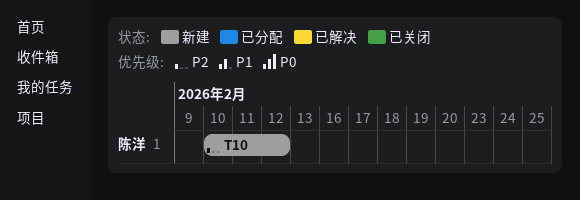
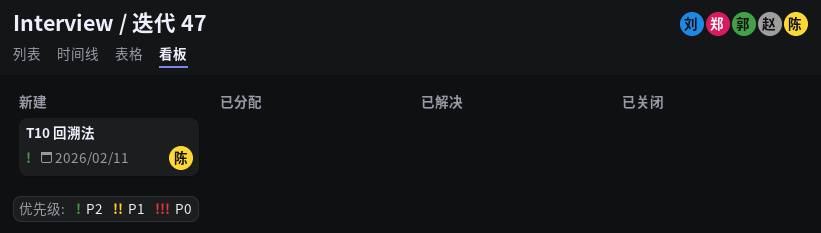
T10, due: Feb 12 -> Feb 11

